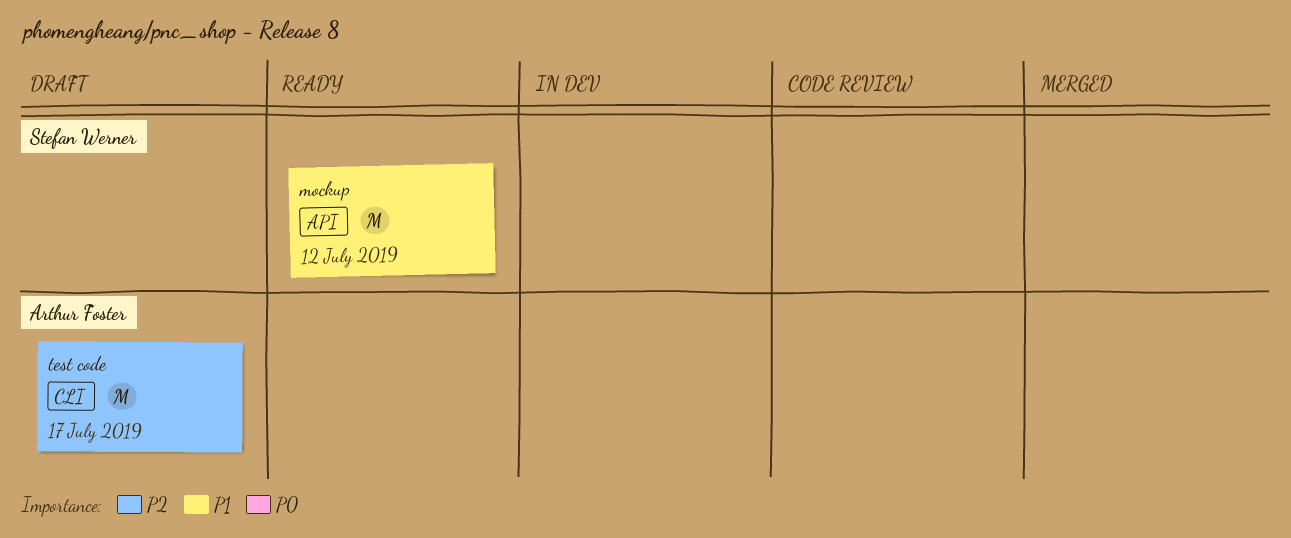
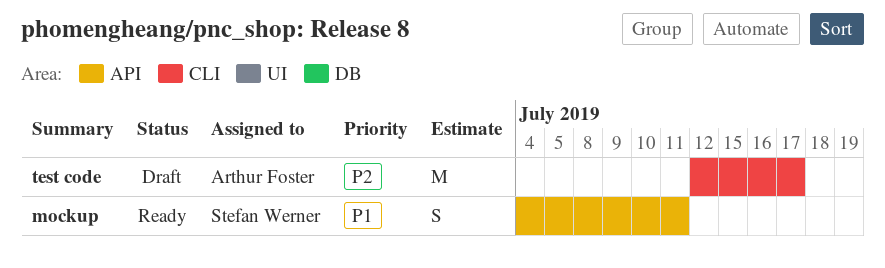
mockup, estimate: M -> S
mockup, due: Jul 12 -> Jul 11

